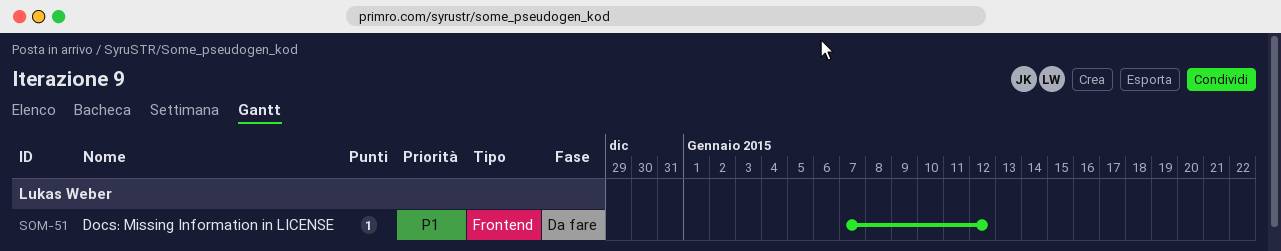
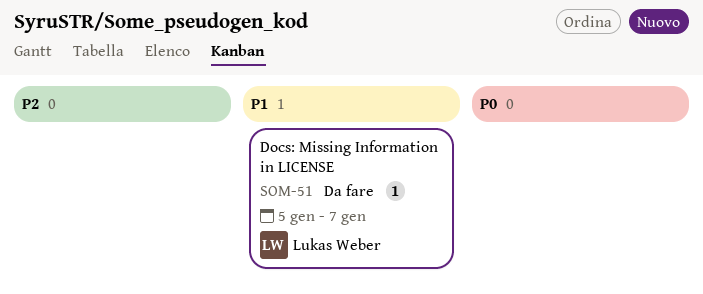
SOM-51, start: Jan 7 -> Jan 5
SOM-51, due: Jan 12 -> Jan 7

